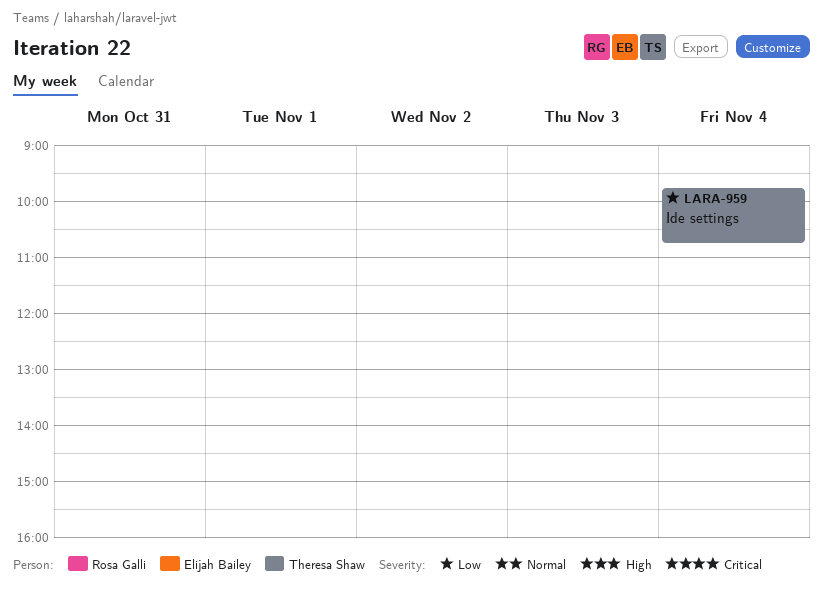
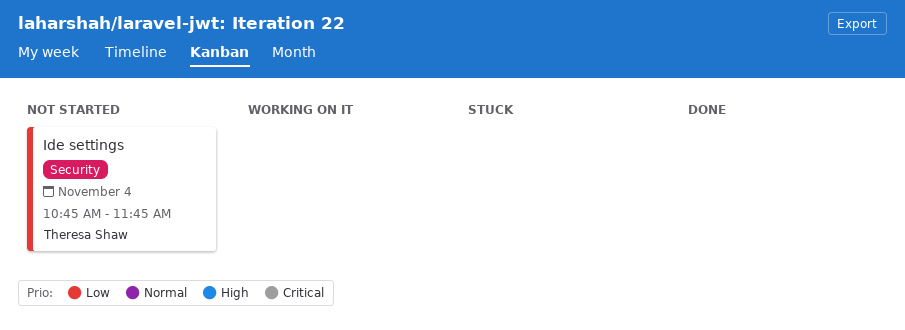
Ide settings, begins: 09:45 -> 10:45
Ide settings, ends: 10:45 -> 11:45

